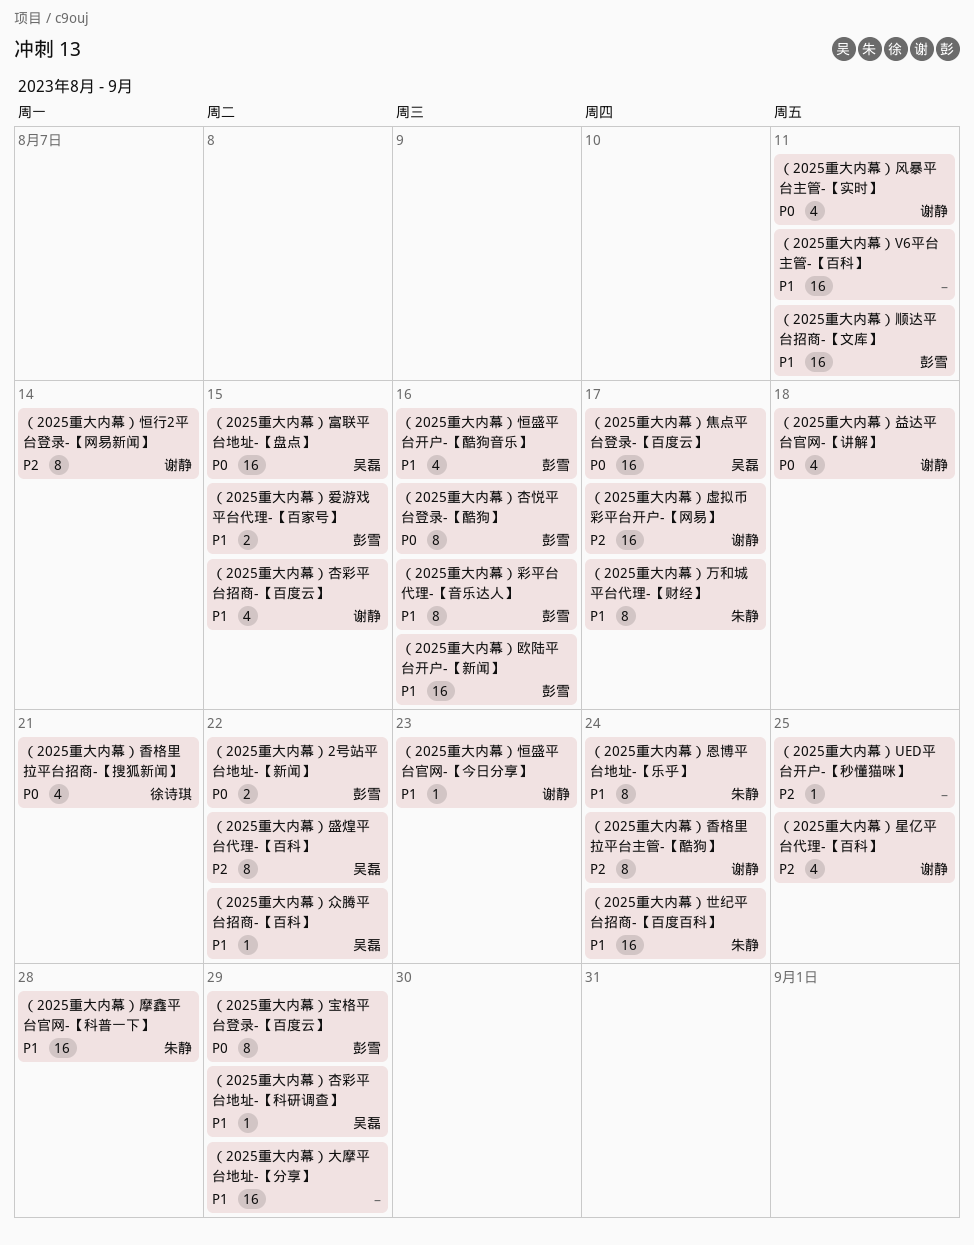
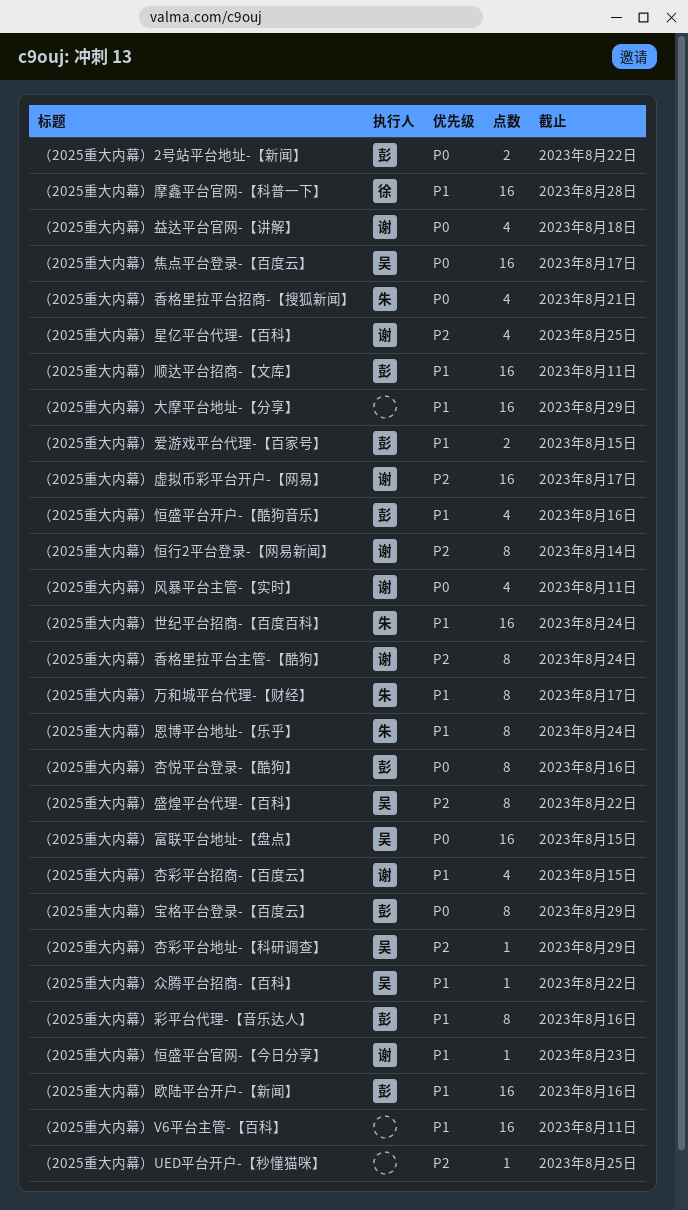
（2025重大内幕）摩鑫平台官网-【科普一下】, owner: 朱静 -> 徐诗琪
（2025重大内幕）杏彩平台地址-【科研调查】, priority: P1 -> P2
（2025重大内幕）香格里拉平台招商-【搜狐新闻】, owner: 徐诗琪 -> 朱静

